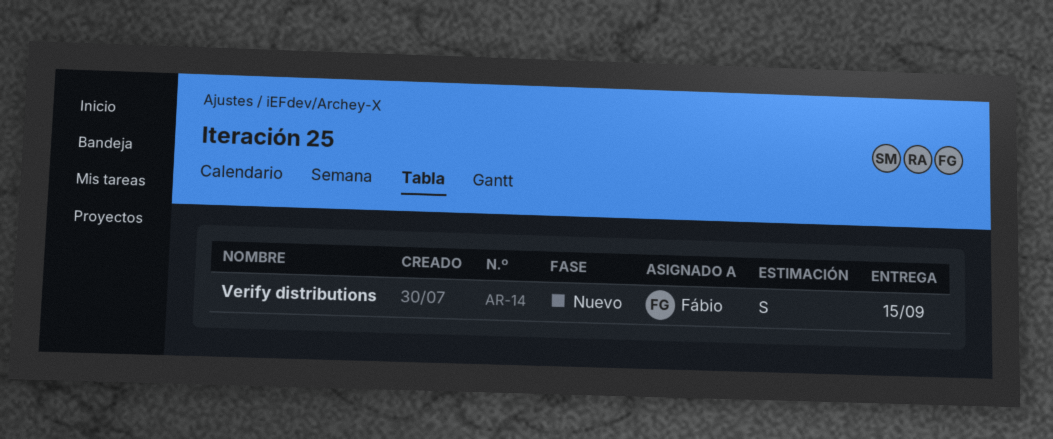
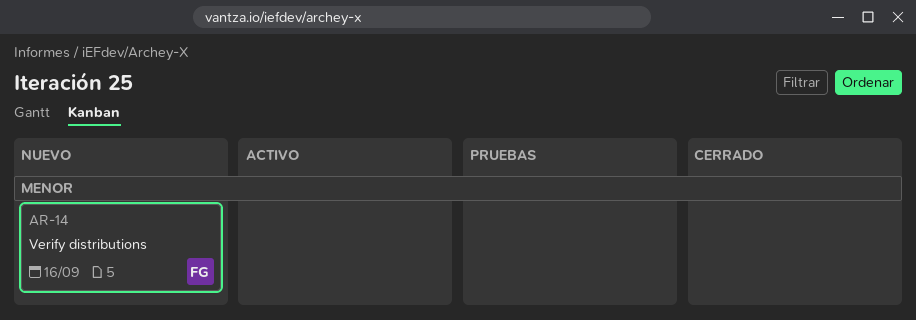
AR-14, due: Sep 15 -> Sep 16

